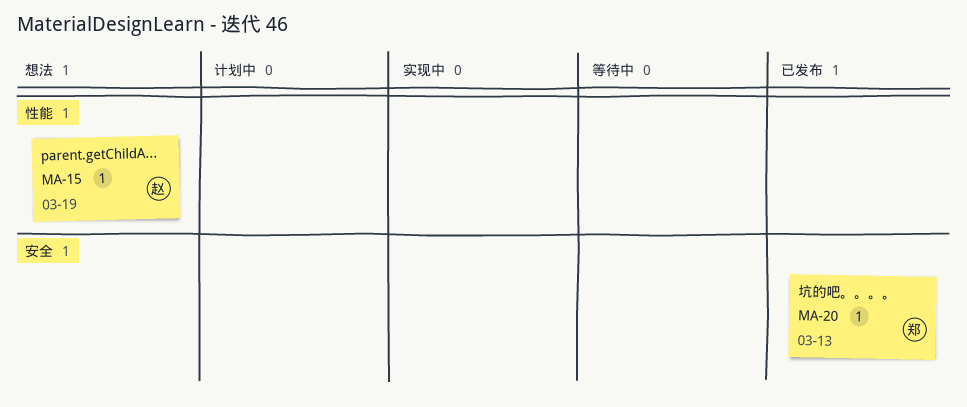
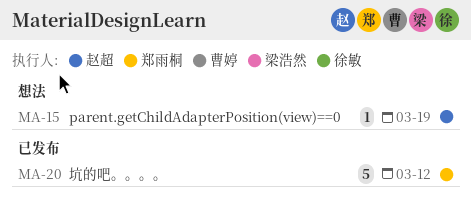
MA-20, estimate: 1 -> 5
MA-20, due: Mar 13 -> Mar 12

